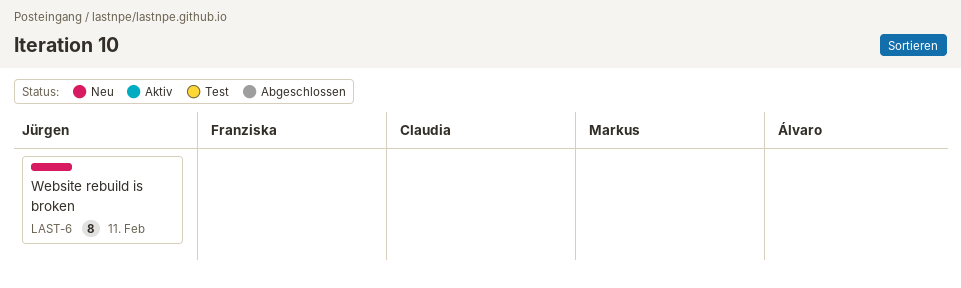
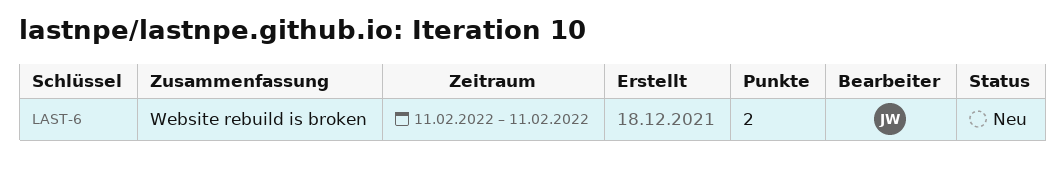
LAST-6, estimate: 8 -> 2

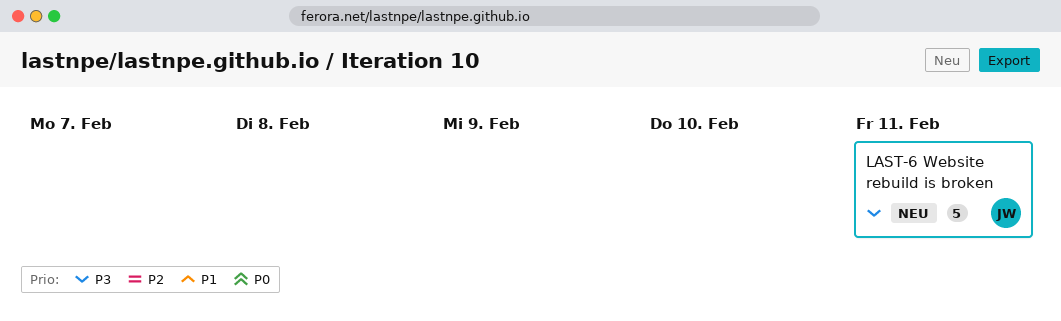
LAST-6, estimate: 2 -> 5

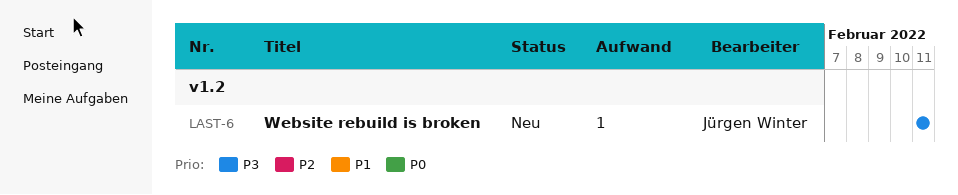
LAST-6, estimate: 5 -> 1

